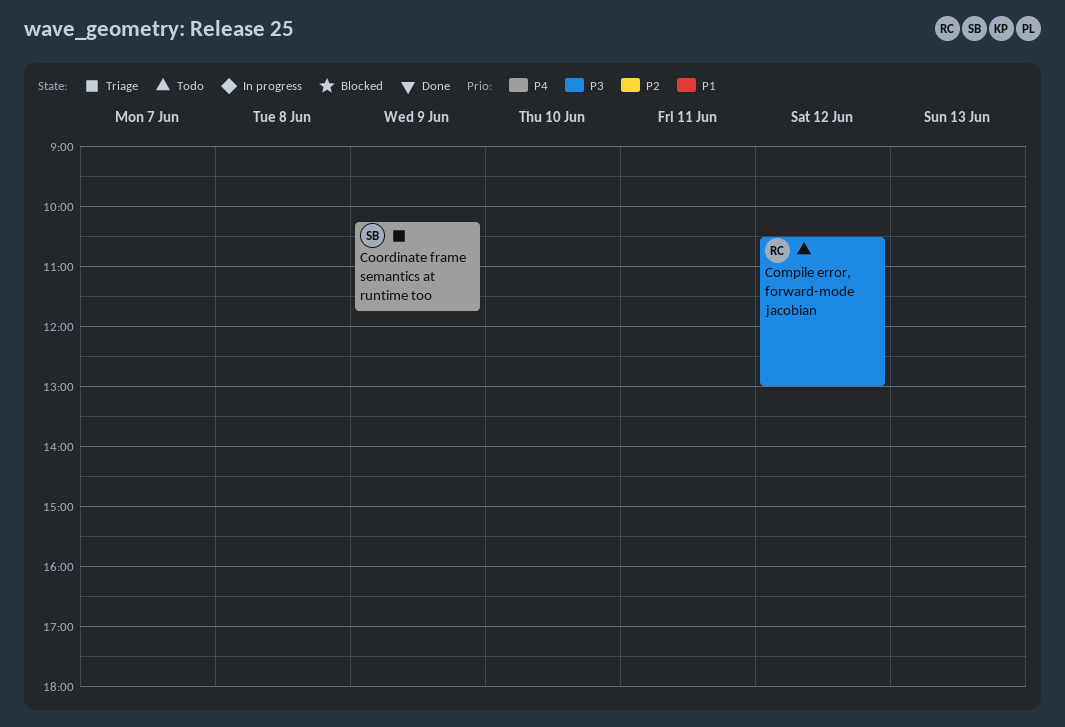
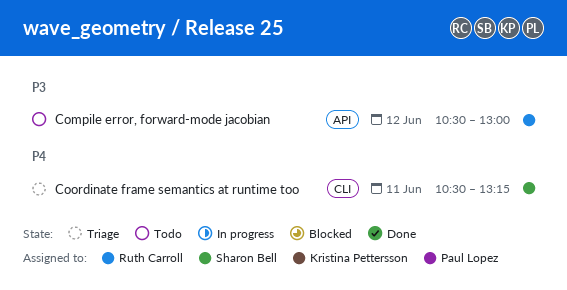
Coordinate frame semantics at runtime too, day: Jun 9 -> Jun 11
Coordinate frame semantics at runtime too, begins: 10:15 -> 10:30
Coordinate frame semantics at runtime too, ends: 11:45 -> 13:15

